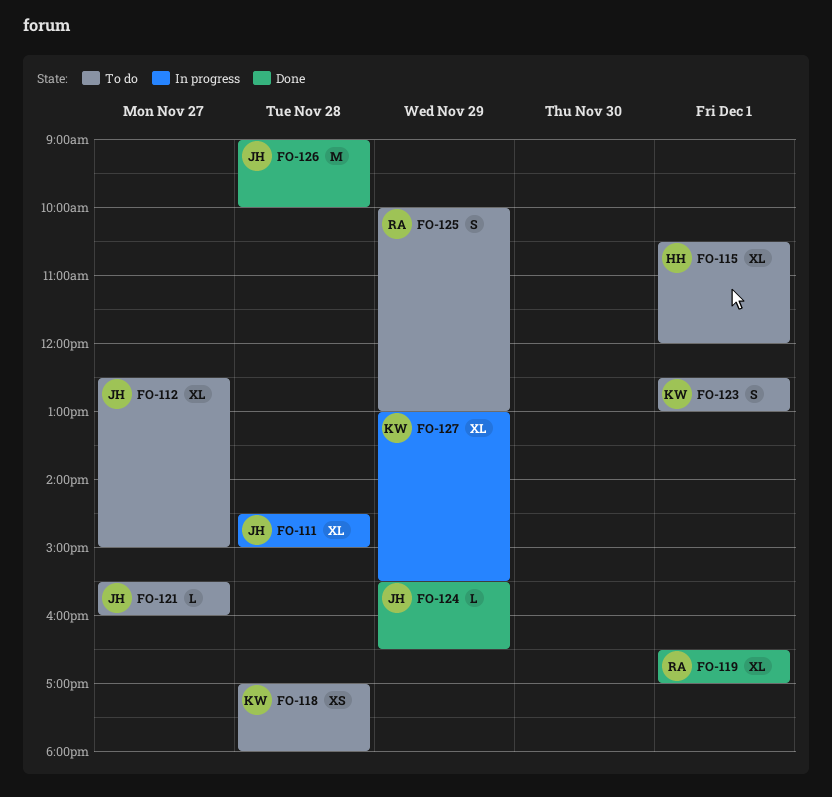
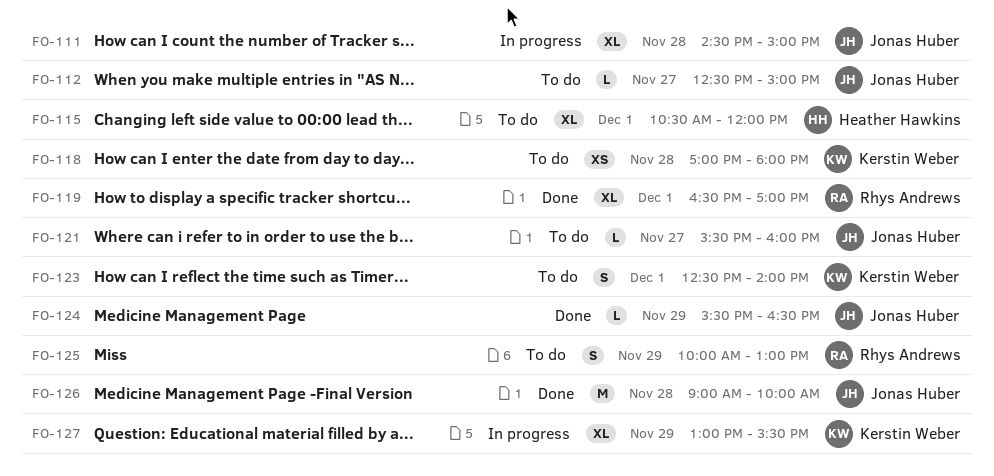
FO-112, estimate: XL -> L
FO-123, ends: 13:00 -> 14:00

